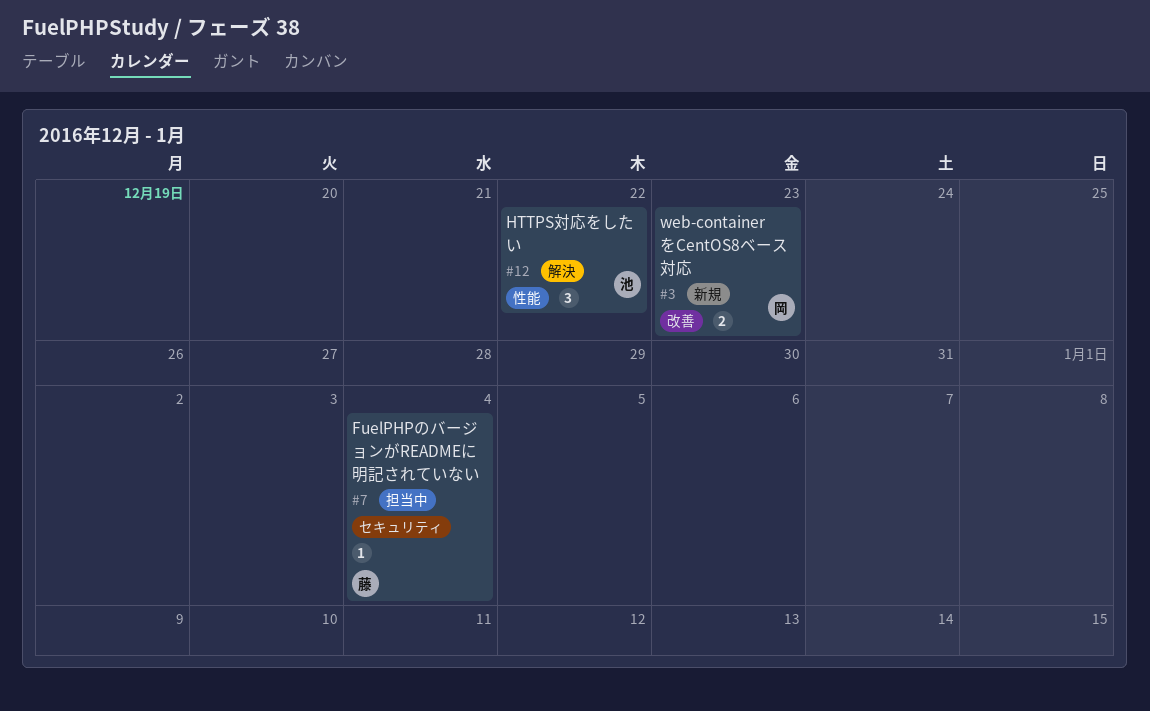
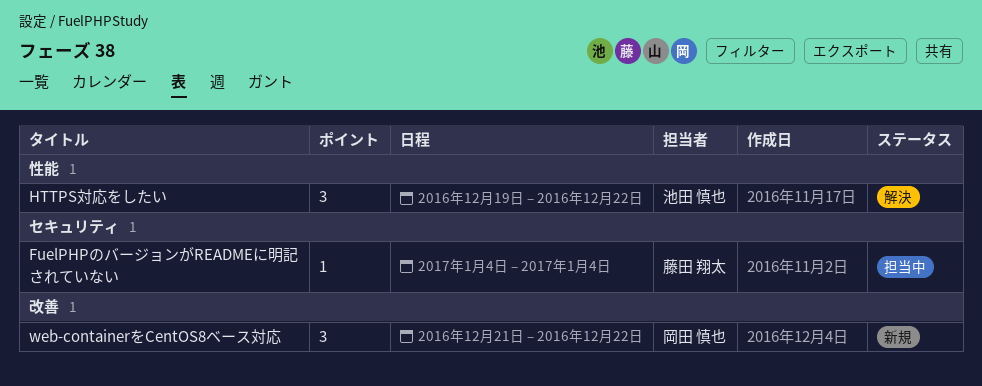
web-containerをCentOS8ベース対応, estimate: 2 -> 3
web-containerをCentOS8ベース対応, due: Dec 23 -> Dec 22

